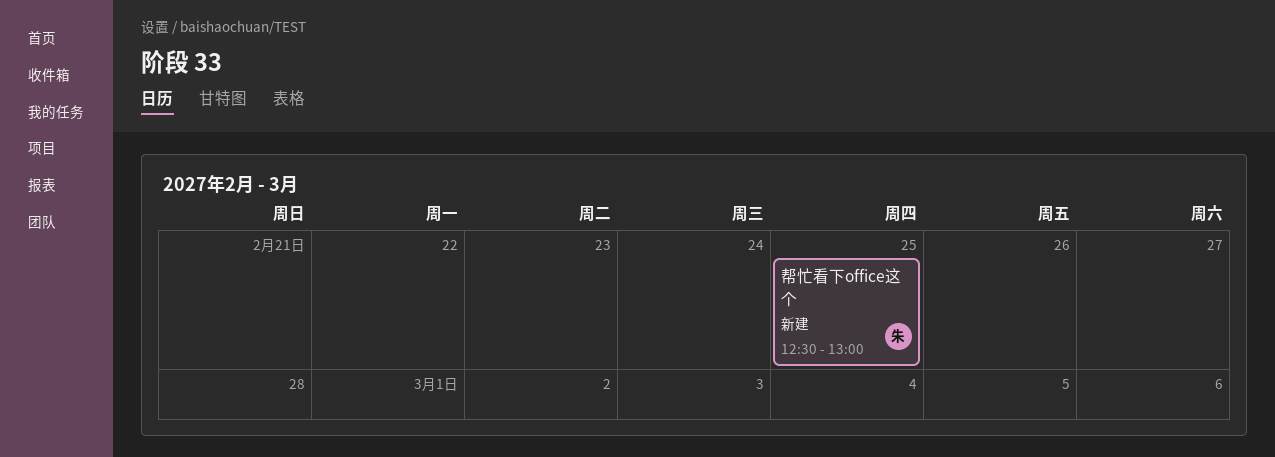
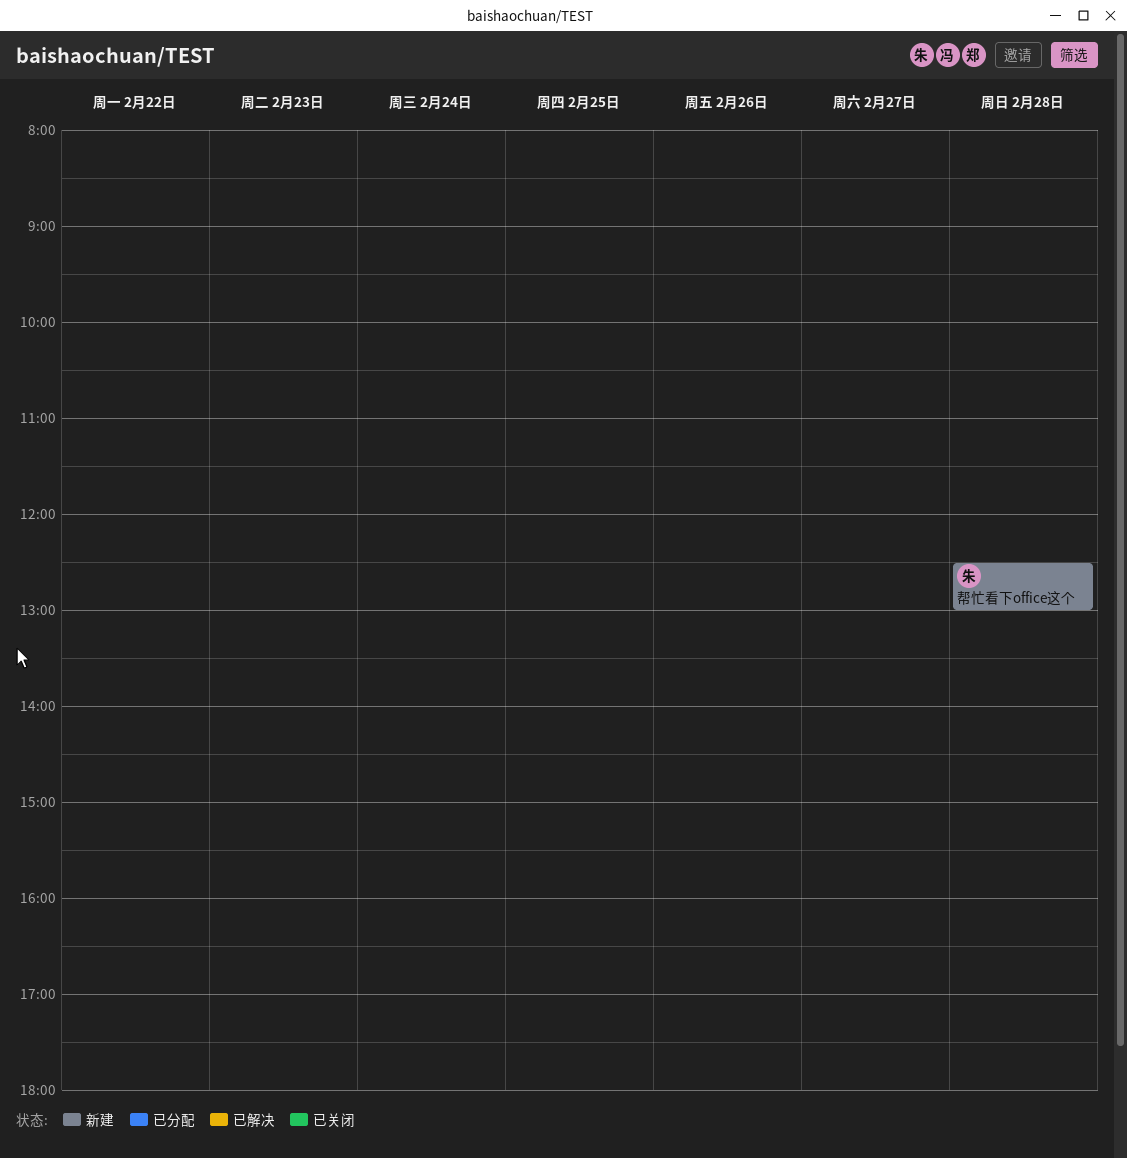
帮忙看下office这个, day: Feb 25 -> Feb 28

